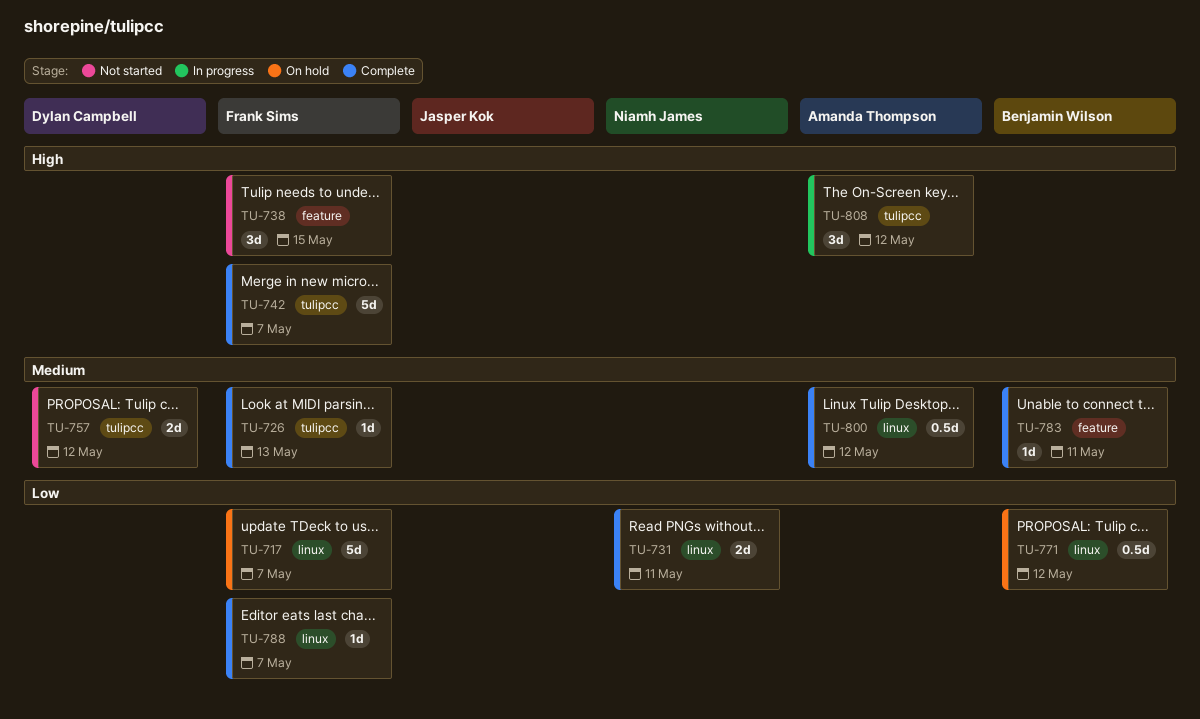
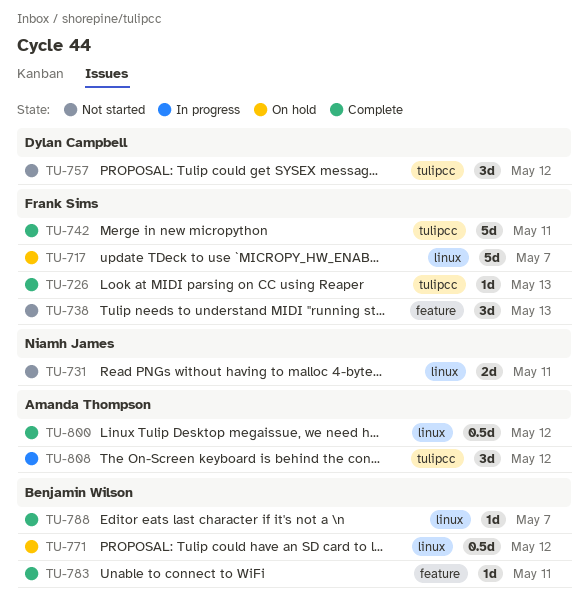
TU-731, status: Complete -> Not started
TU-738, due: May 15 -> May 13
TU-742, due: May 7 -> May 11
TU-757, estimate: 2d -> 3d
TU-788, owner: Frank Sims -> Benjamin Wilson

